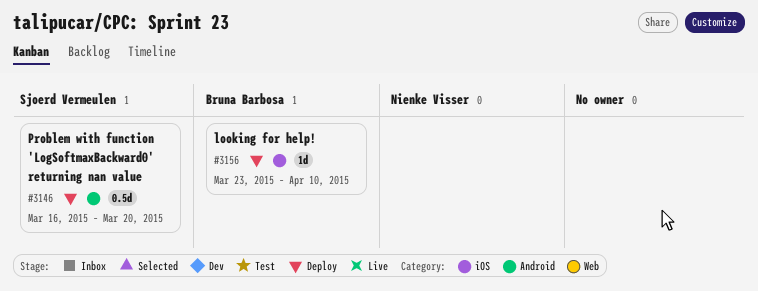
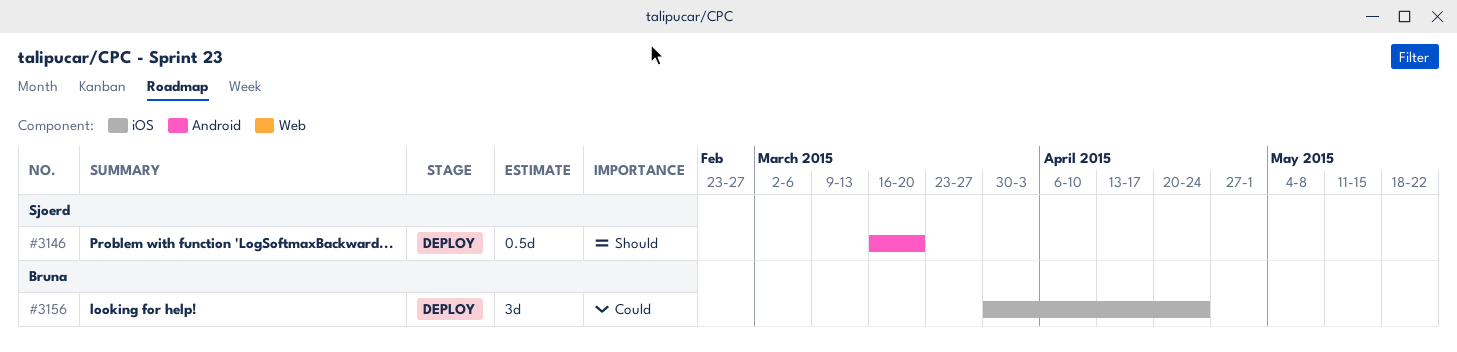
#3156, estimate: 1d -> 3d
#3156, start: Mar 23 -> Mar 30
#3156, due: Apr 10 -> Apr 24

